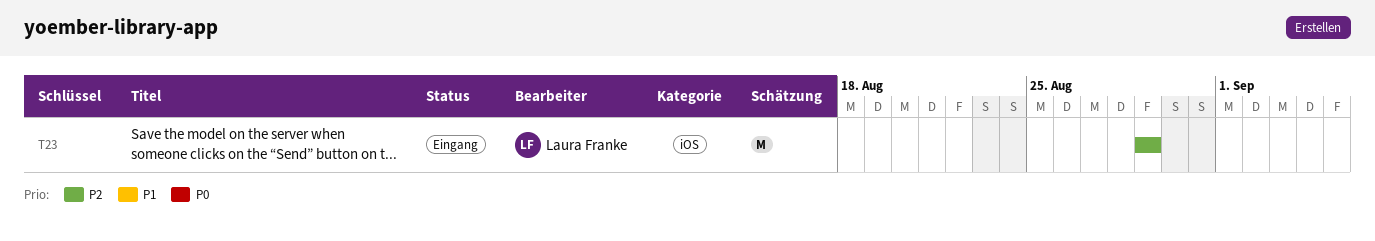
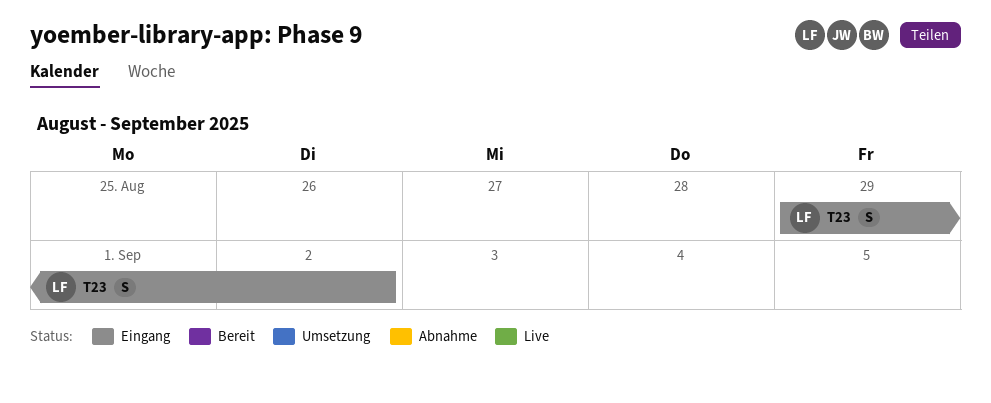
T23, estimate: M -> S
T23, due: Aug 29 -> Sep 2

